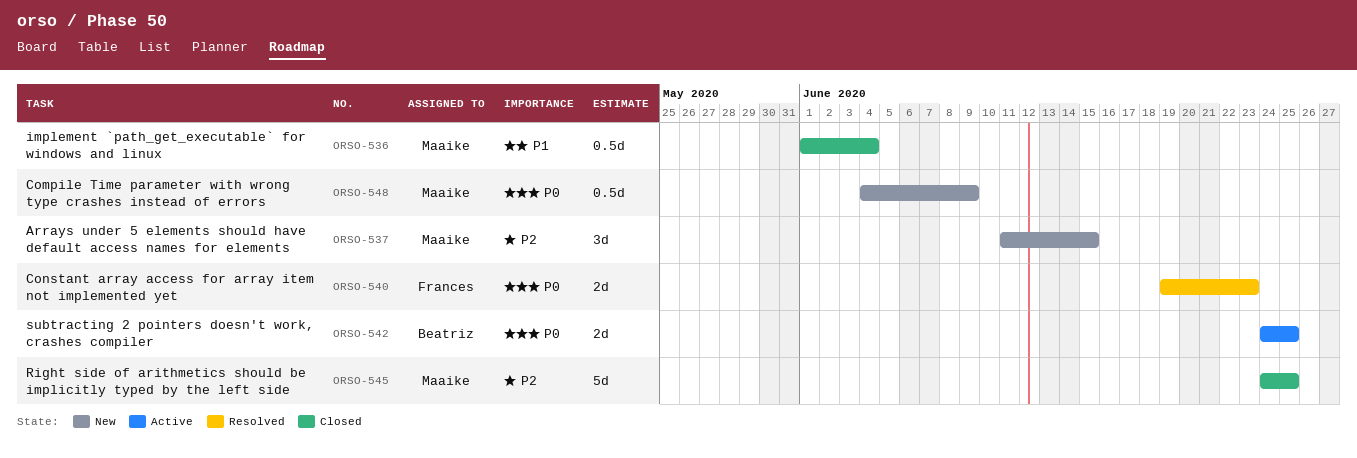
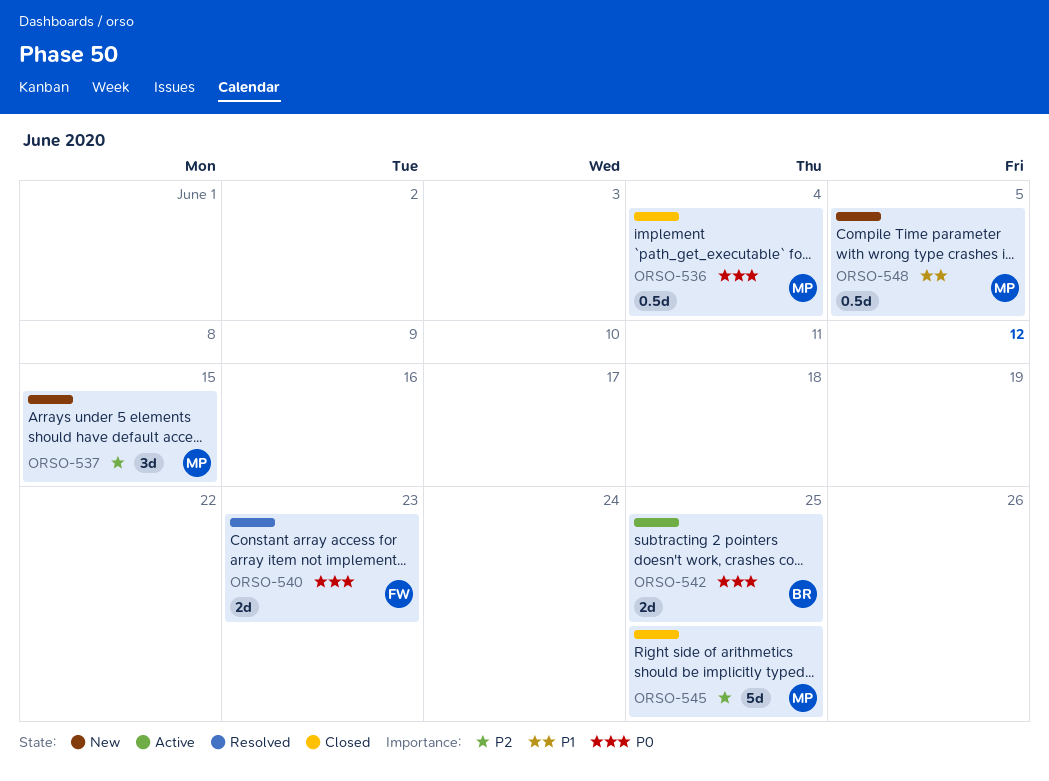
ORSO-536, priority: P1 -> P0
ORSO-548, priority: P0 -> P1
ORSO-548, due: Jun 9 -> Jun 5

